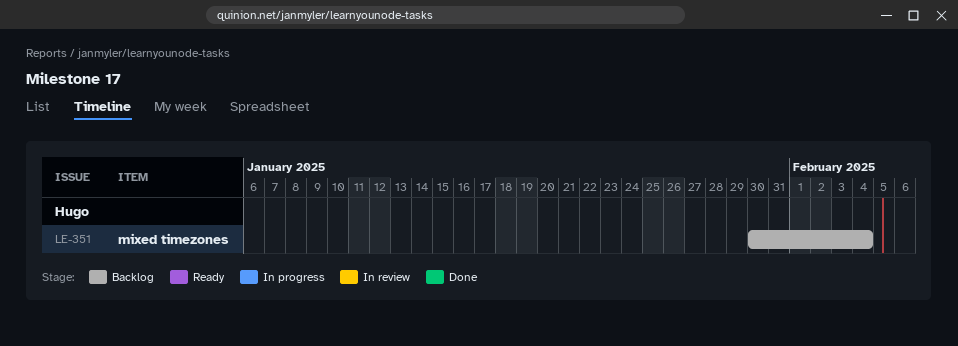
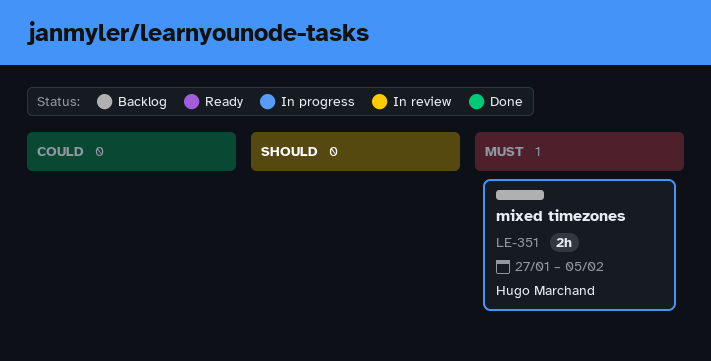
LE-351, start: Jan 30 -> Jan 27
LE-351, due: Feb 4 -> Feb 5

